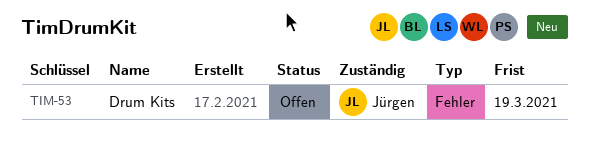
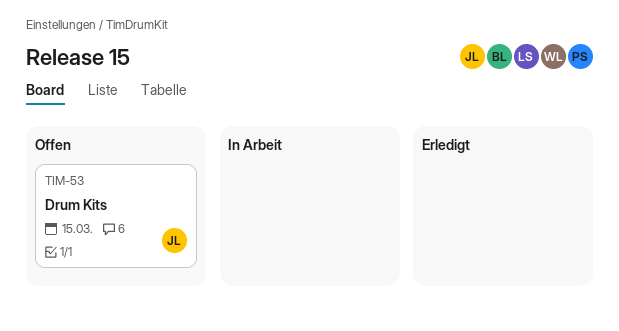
TIM-53, due: Mar 19 -> Mar 15

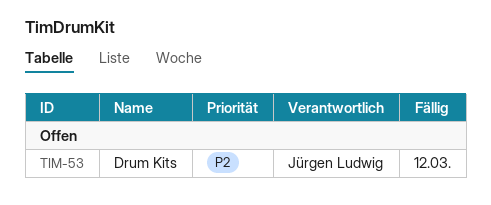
TIM-53, due: Mar 15 -> Mar 12

